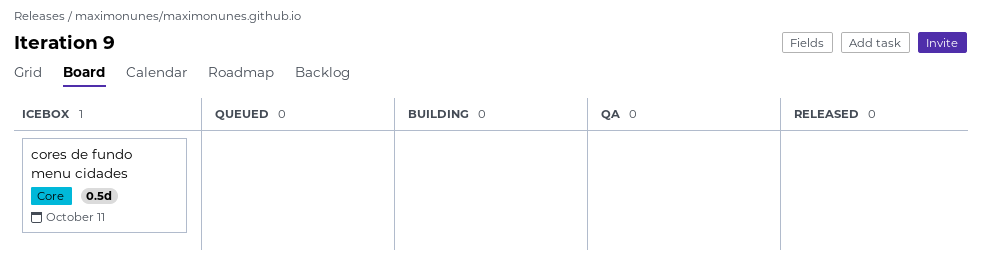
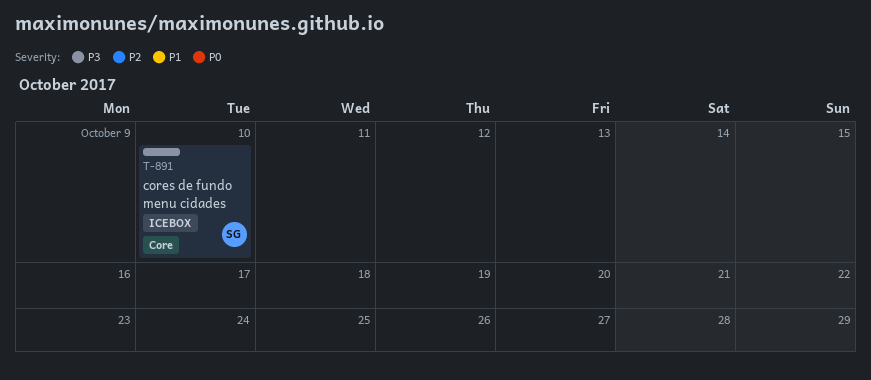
cores de fundo menu cidades, due: Oct 11 -> Oct 10

